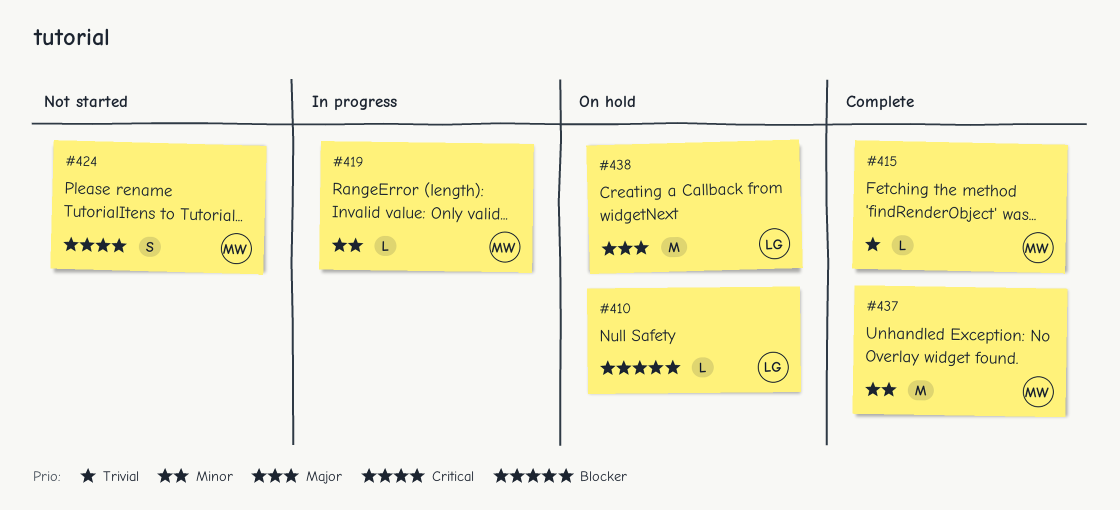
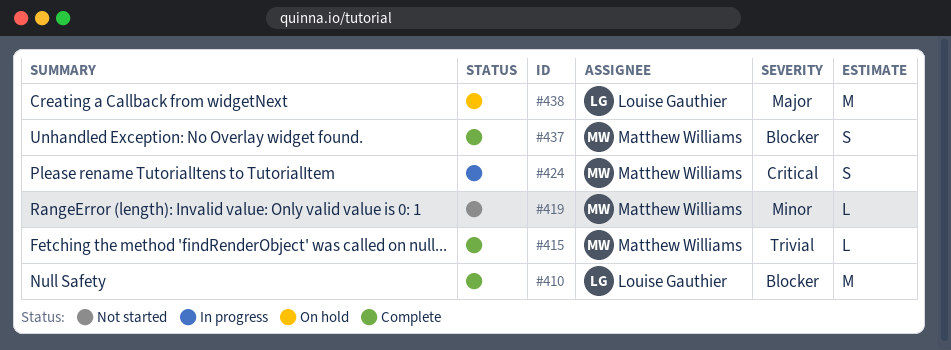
#410, status: On hold -> Complete
#410, estimate: L -> M
#419, status: In progress -> Not started
#424, status: Not started -> In progress
#437, priority: Minor -> Blocker
#437, estimate: M -> S

